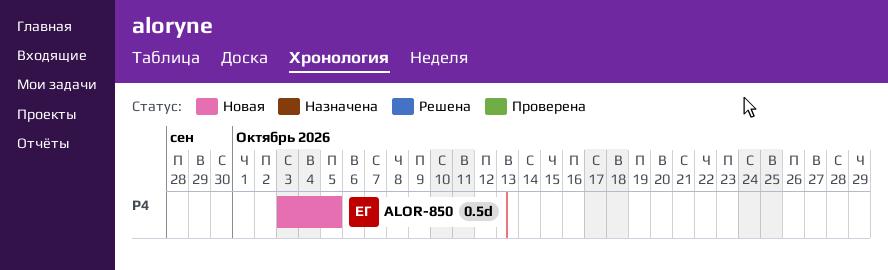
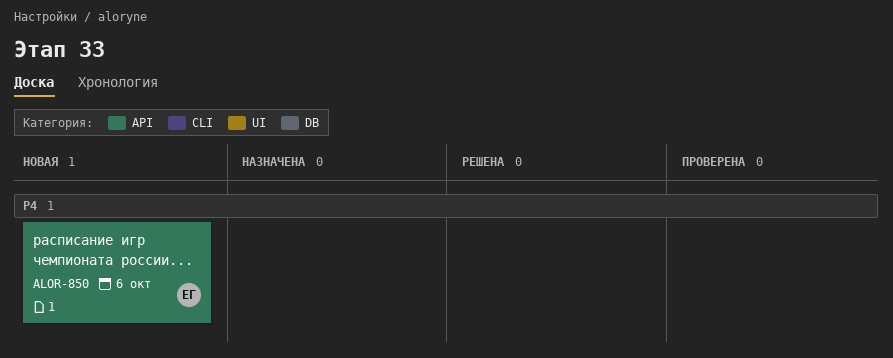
ALOR-850, due: Oct 5 -> Oct 6

